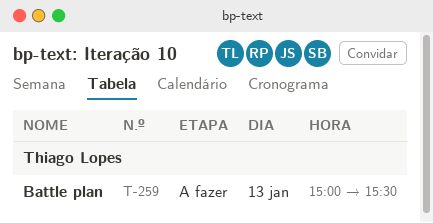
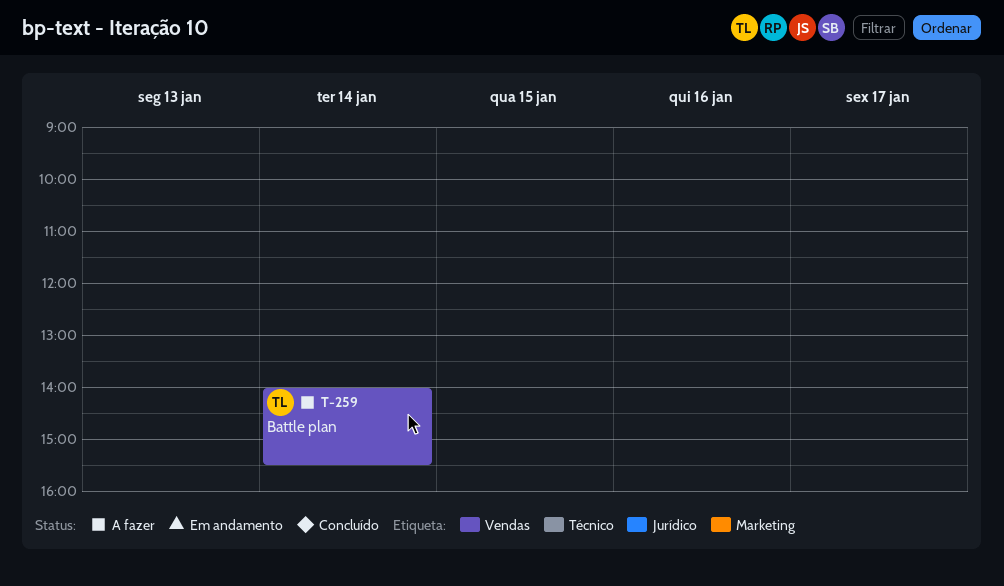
T-259, day: Jan 13 -> Jan 14
T-259, begins: 15:00 -> 14:00

